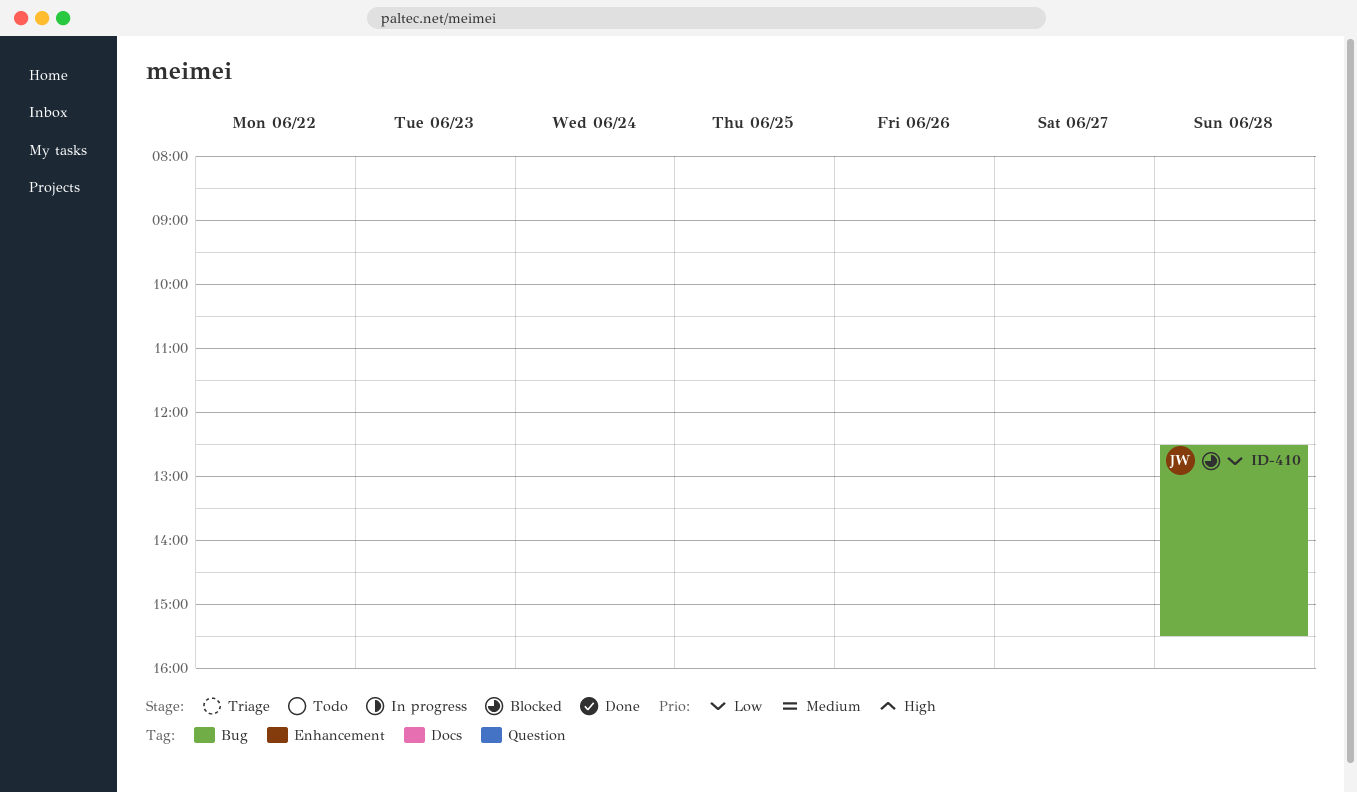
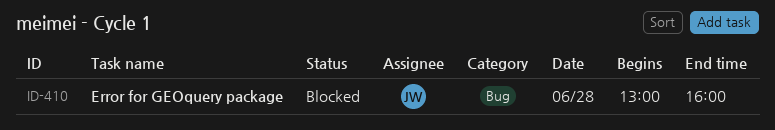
ID-410, begins: 12:30 -> 13:00
ID-410, ends: 15:30 -> 16:00

